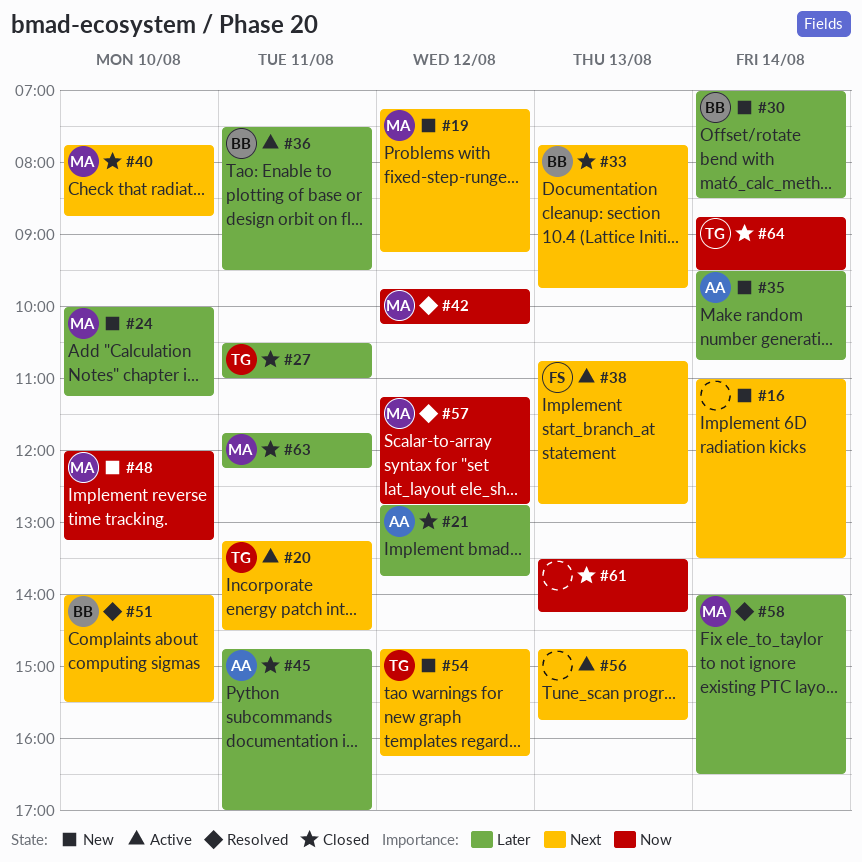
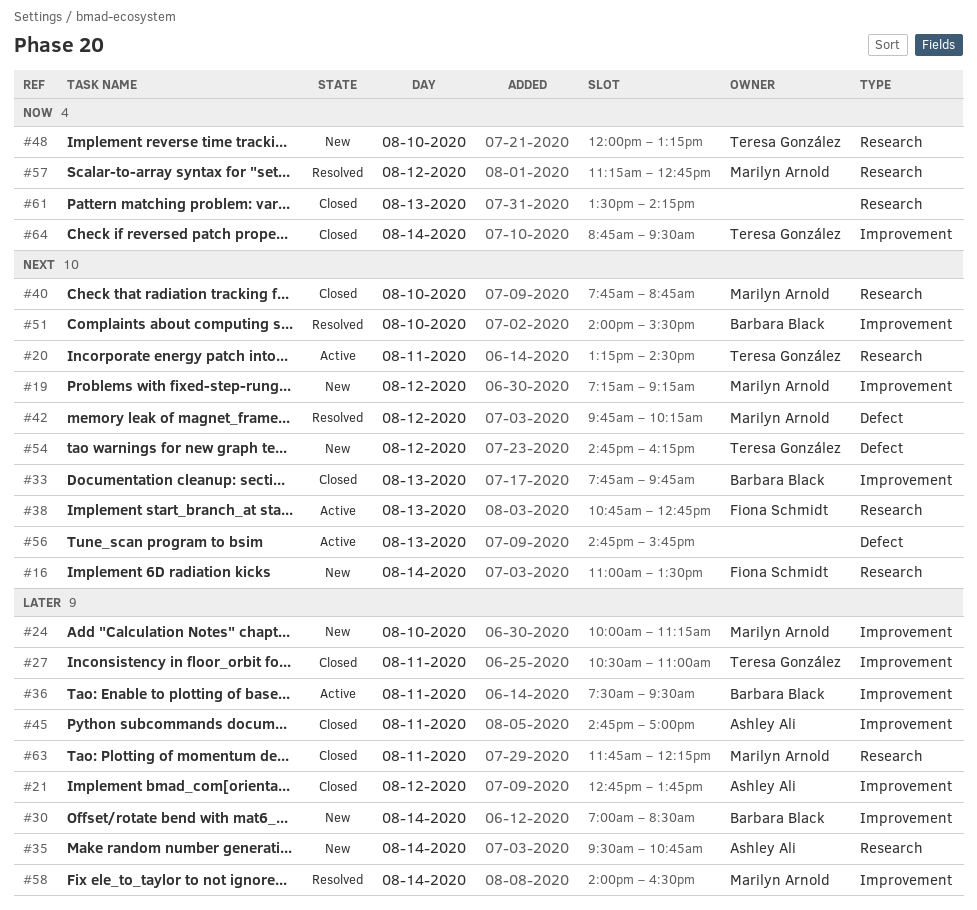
#16, owner: none -> Fiona Schmidt
#42, priority: Now -> Next
#48, owner: Marilyn Arnold -> Teresa González

